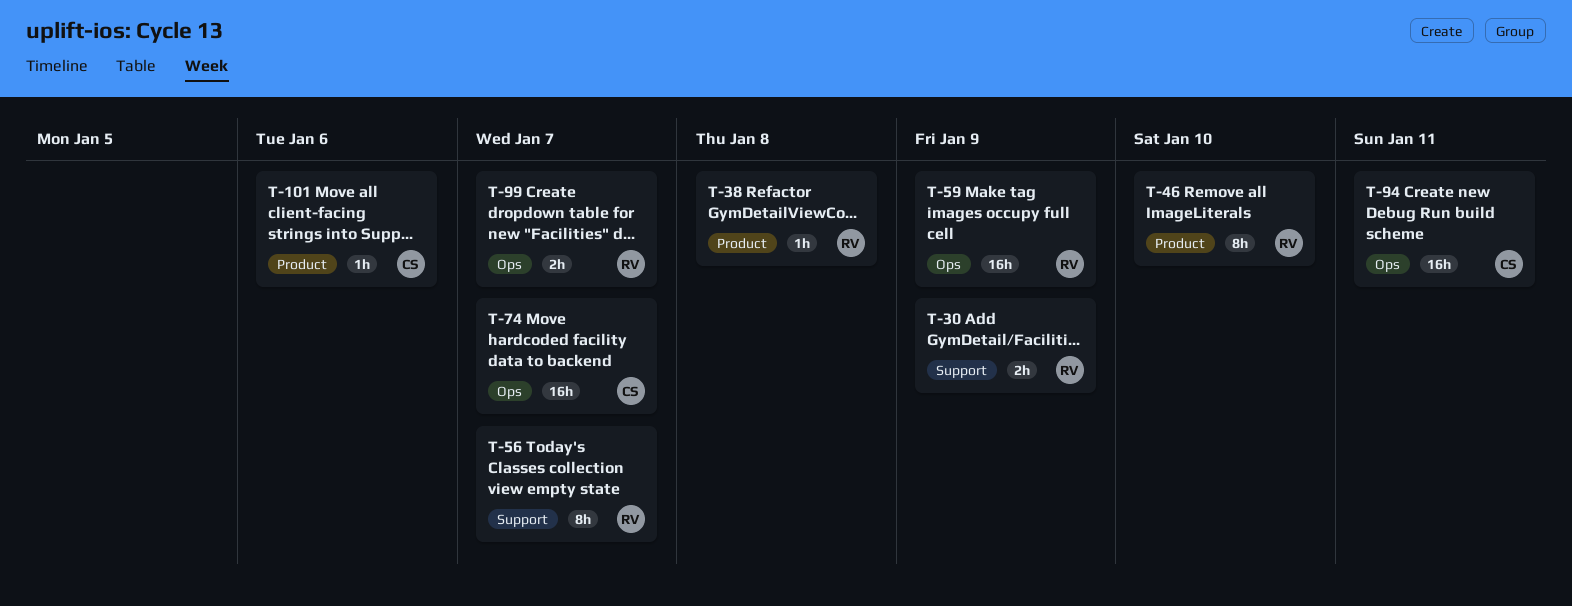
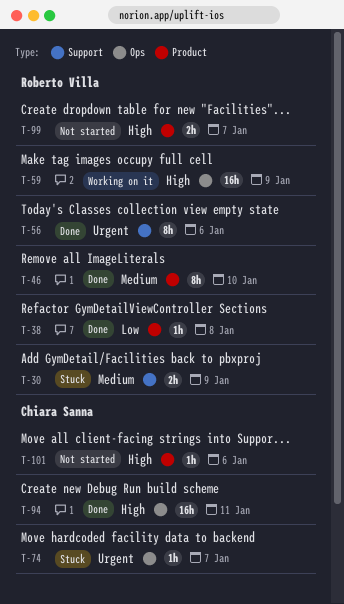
T-56, due: Jan 7 -> Jan 6
T-74, estimate: 16h -> 1h
T-99, label: Ops -> Product

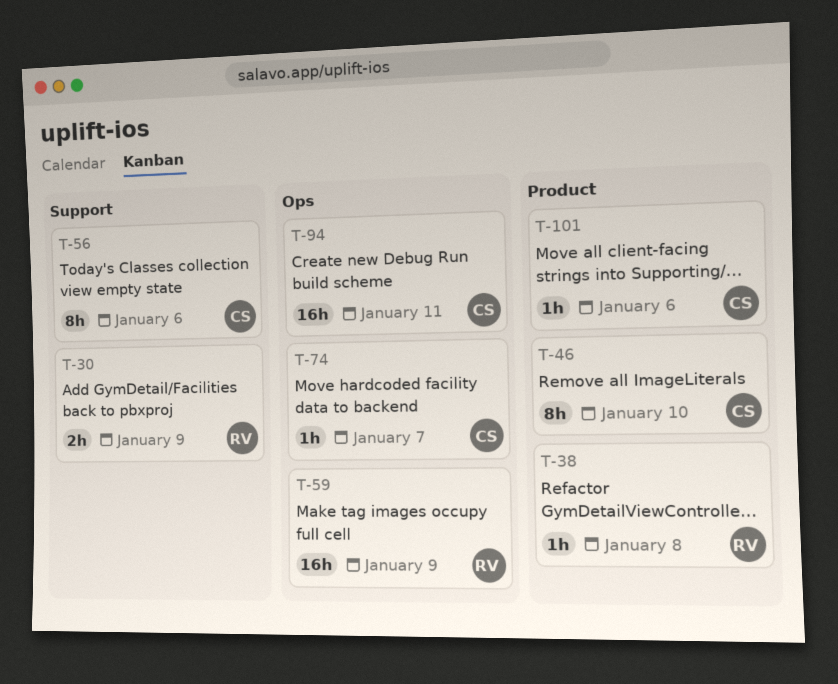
T-46, owner: Roberto Villa -> Chiara Sanna
T-56, owner: Roberto Villa -> Chiara Sanna
T-99: present -> none

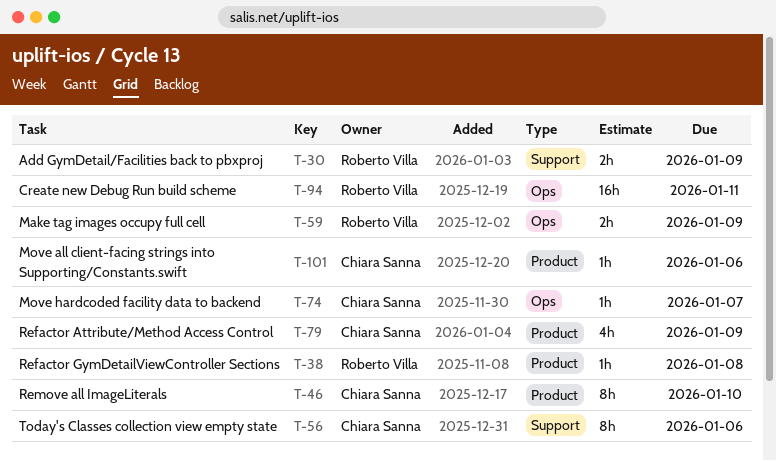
T-59, estimate: 16h -> 2h
T-79: none -> present
T-94, owner: Chiara Sanna -> Roberto Villa

